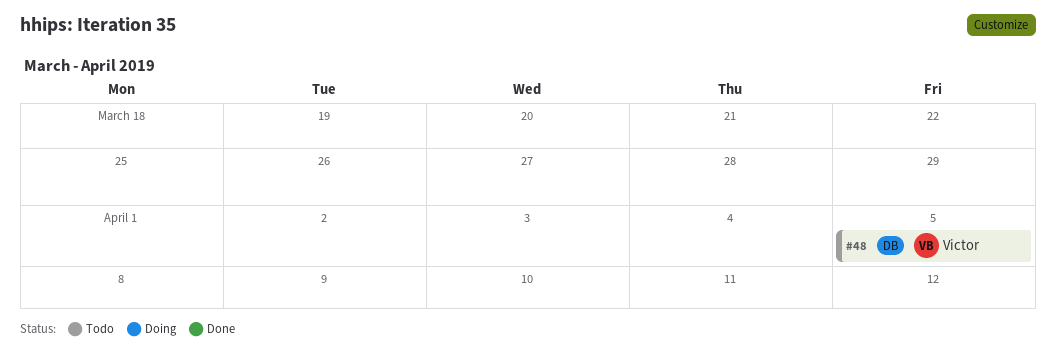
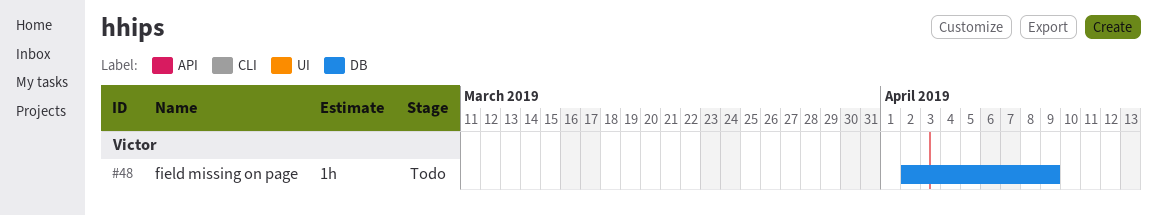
#48, due: Apr 5 -> Apr 9

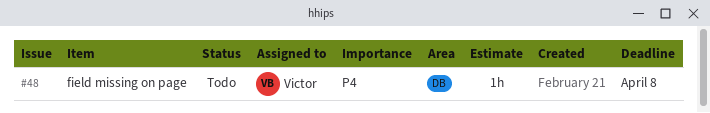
#48, due: Apr 9 -> Apr 8

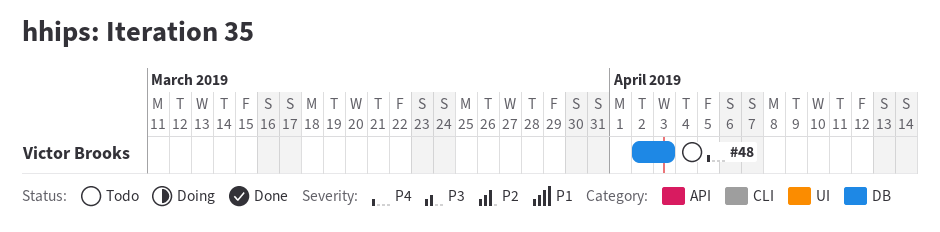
#48, due: Apr 8 -> Apr 3

